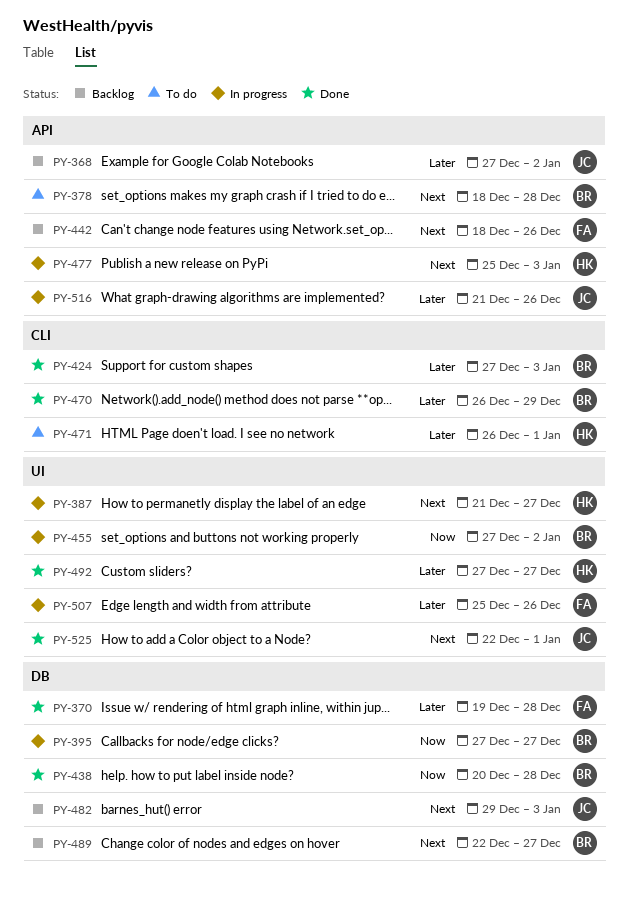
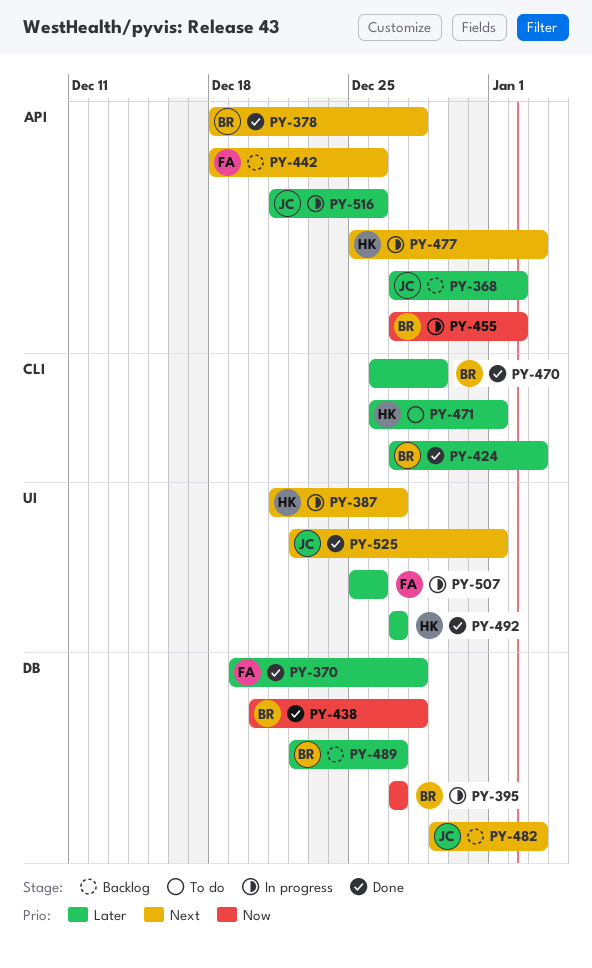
PY-378, status: To do -> Done
PY-455, label: UI -> API
PY-489, priority: Next -> Later

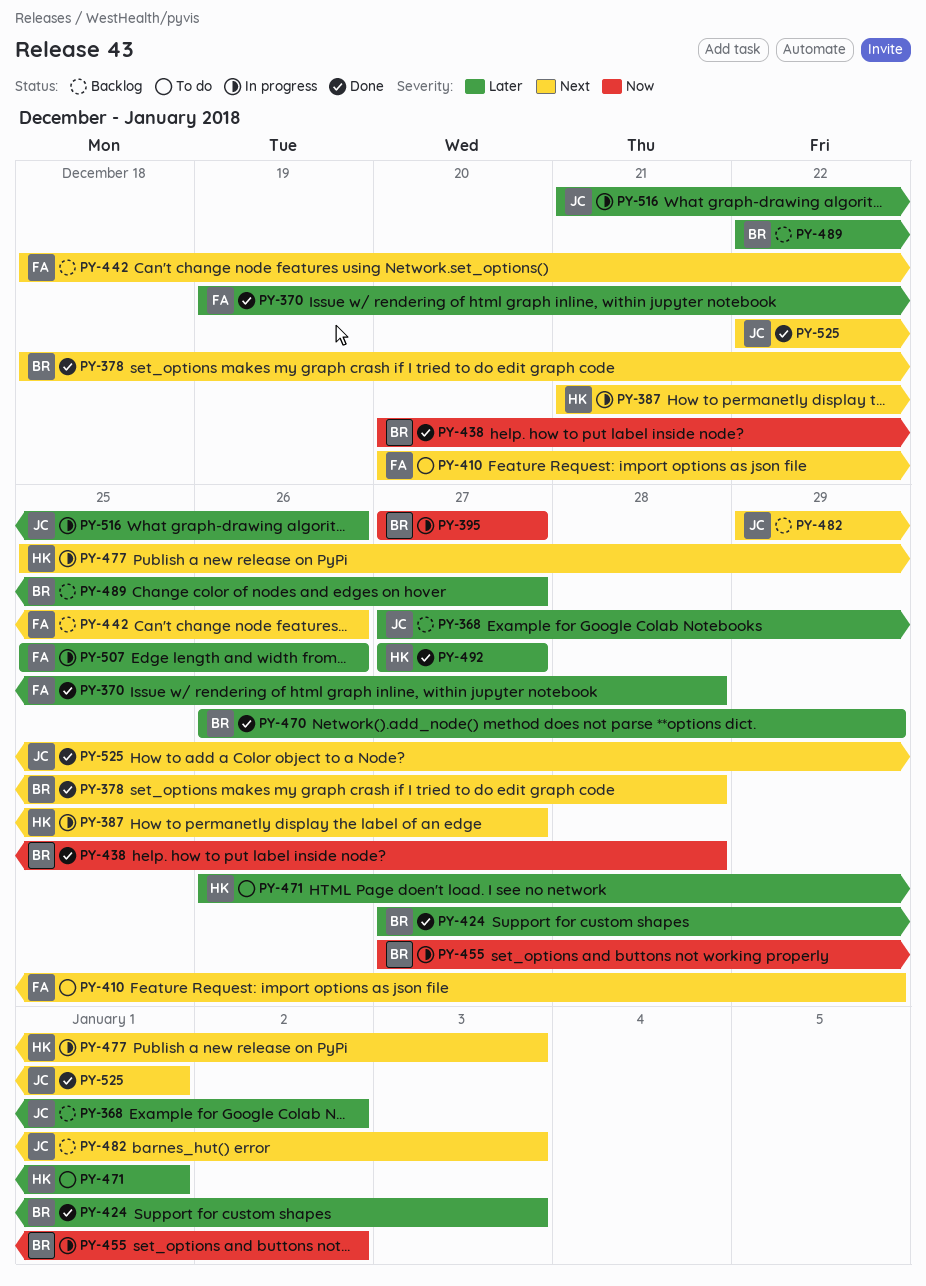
PY-410: none -> present

